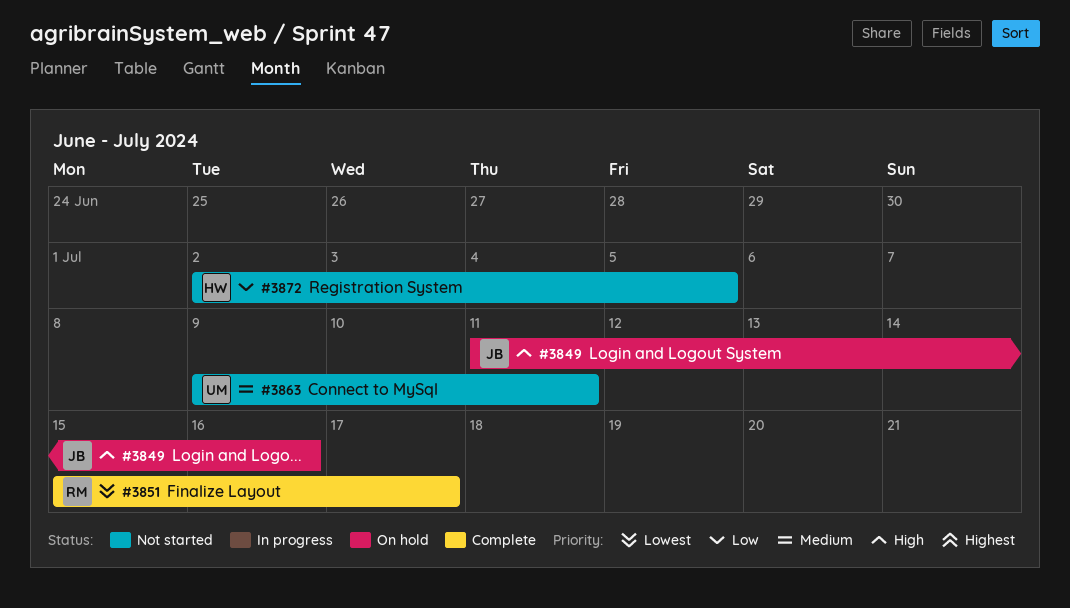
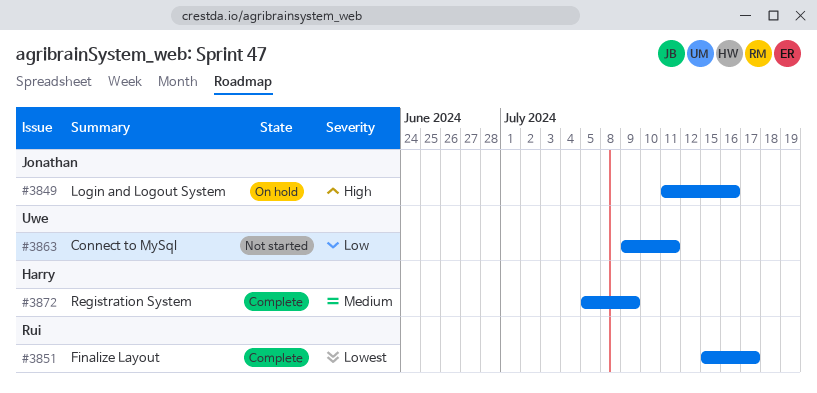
#3863, priority: Medium -> Low
#3872, status: Not started -> Complete
#3872, priority: Low -> Medium
#3872, start: Jul 2 -> Jul 5
#3872, due: Jul 5 -> Jul 9

